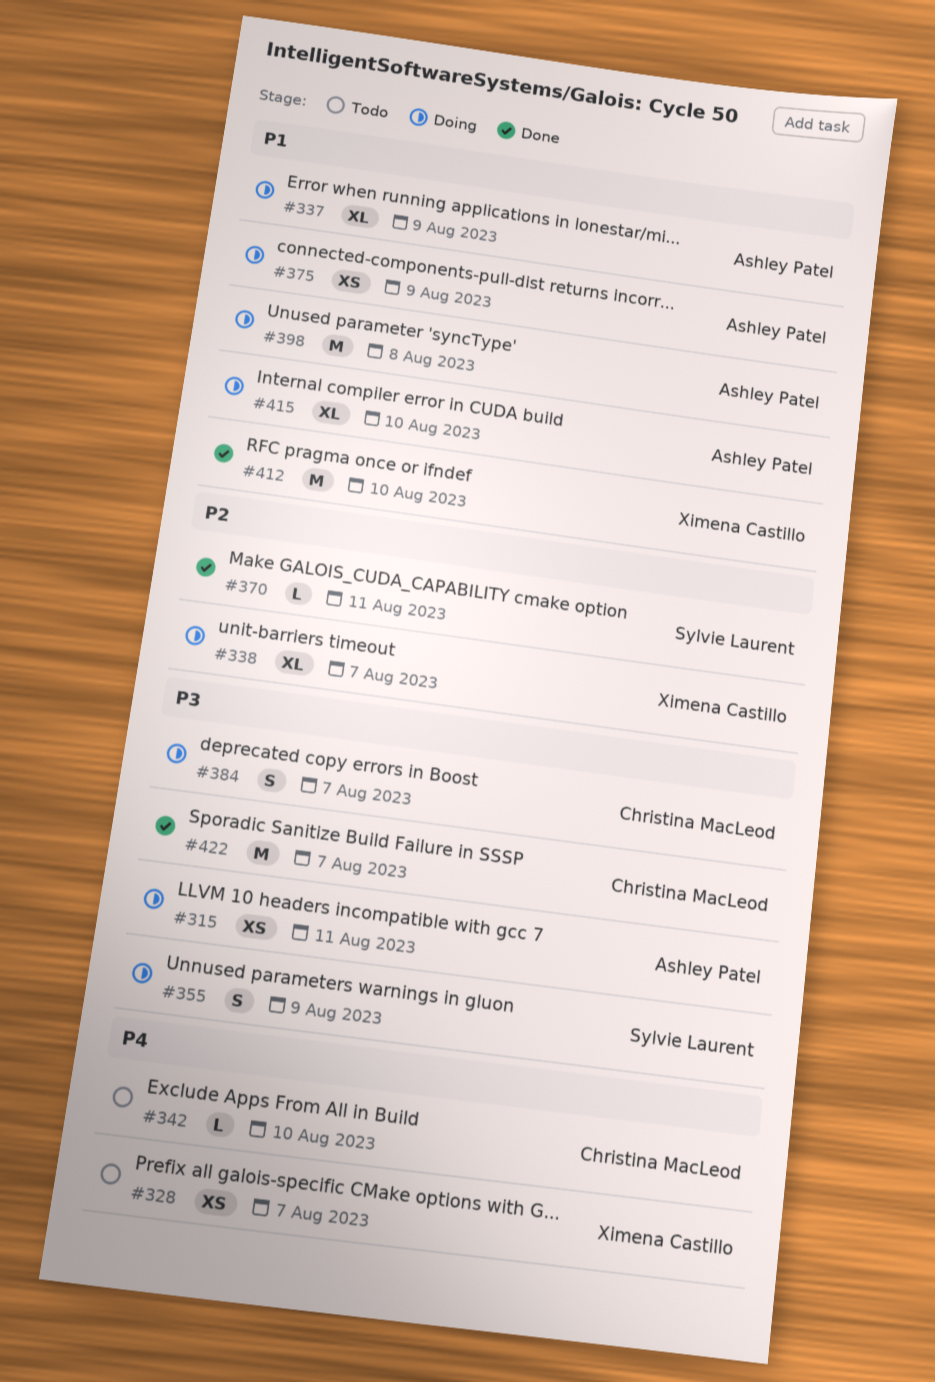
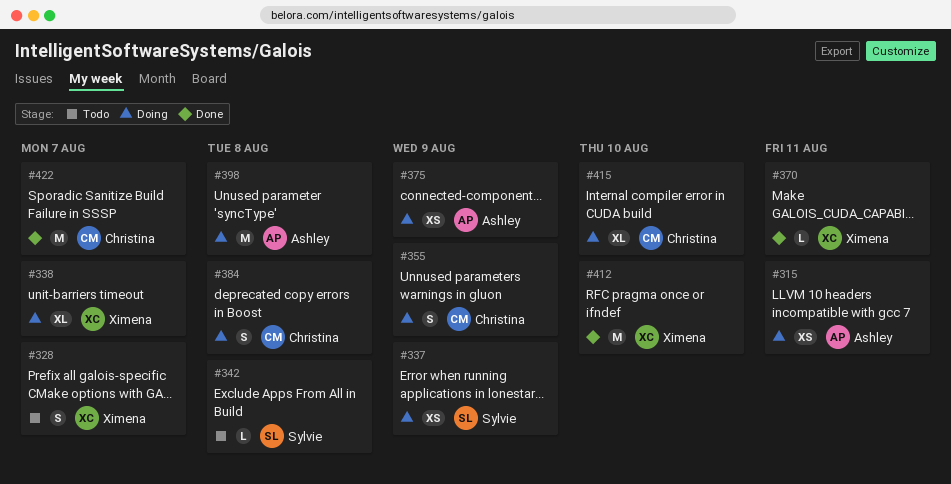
#328, estimate: XS -> S
#337, owner: Ashley Patel -> Sylvie Laurent
#337, estimate: XL -> XS
#342, owner: Christina MacLeod -> Sylvie Laurent
#342, due: Aug 10 -> Aug 8
#355, owner: Sylvie Laurent -> Christina MacLeod
#370, owner: Sylvie Laurent -> Ximena Castillo
#384, due: Aug 7 -> Aug 8
#415, owner: Ashley Patel -> Christina MacLeod

